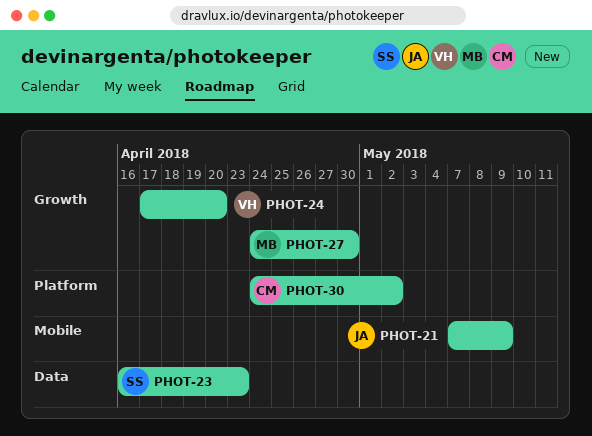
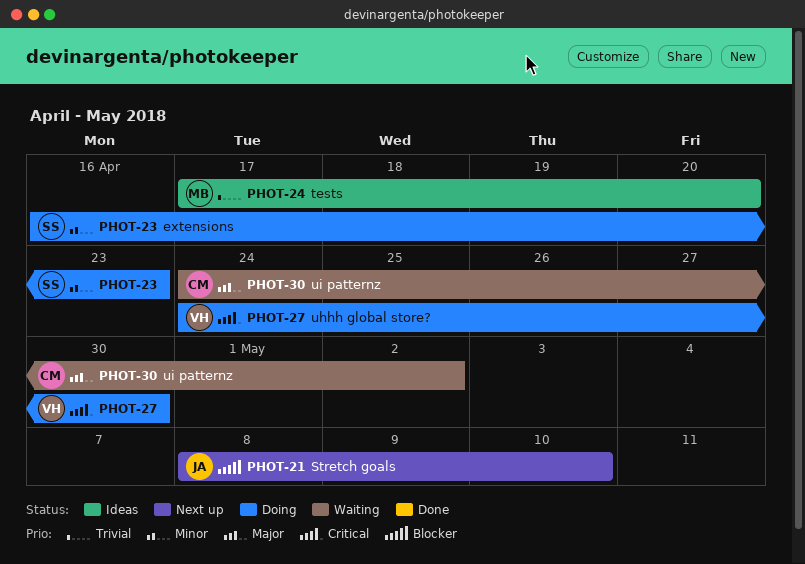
PHOT-21, start: May 7 -> May 8
PHOT-21, due: May 9 -> May 10
PHOT-24, owner: VH -> MB
PHOT-27, owner: MB -> VH

